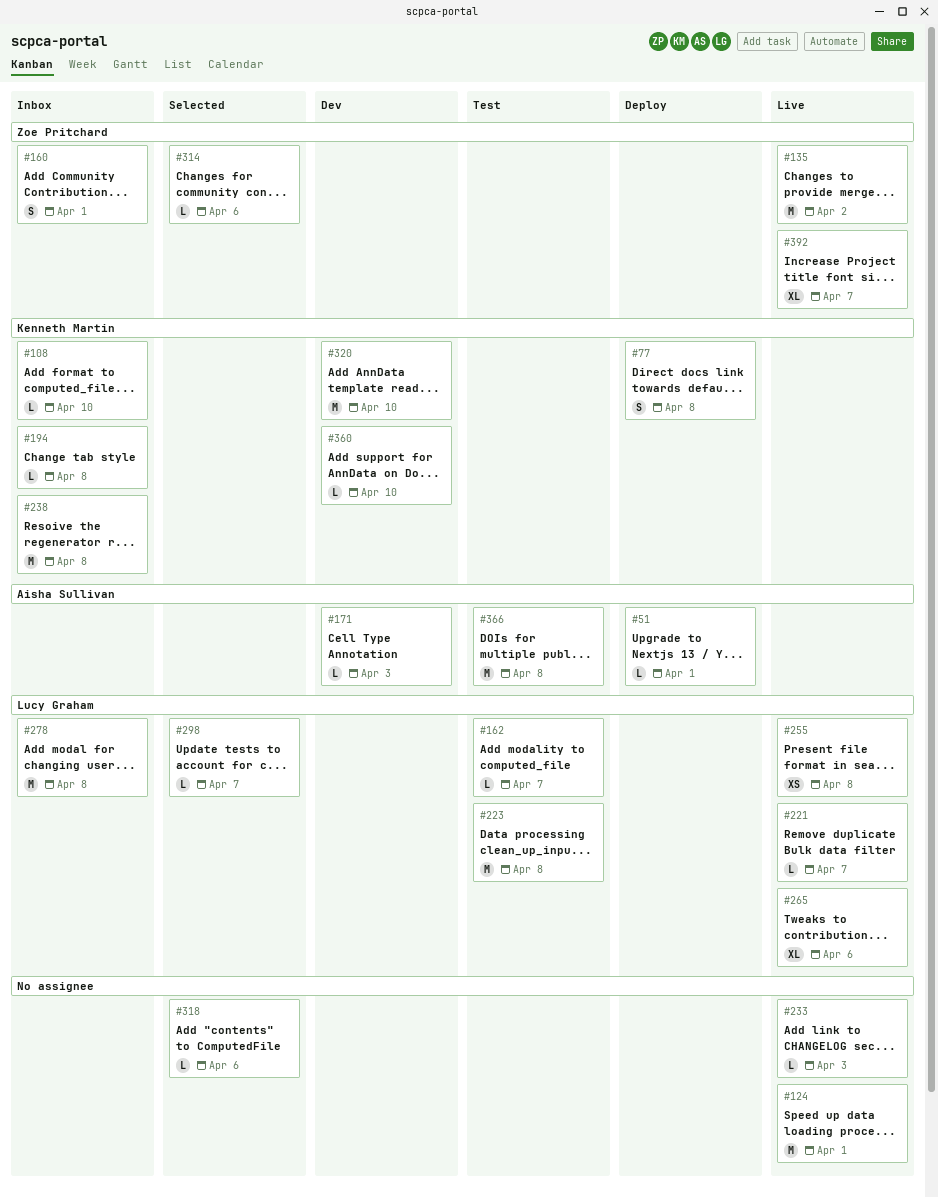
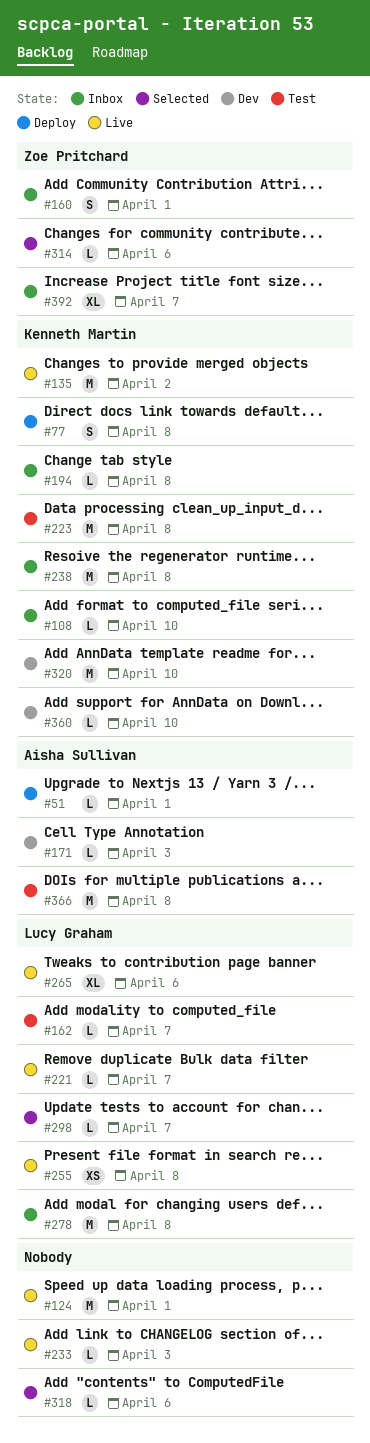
#135, owner: Zoe Pritchard -> Kenneth Martin
#223, owner: Lucy Graham -> Kenneth Martin
#392, status: Live -> Inbox

